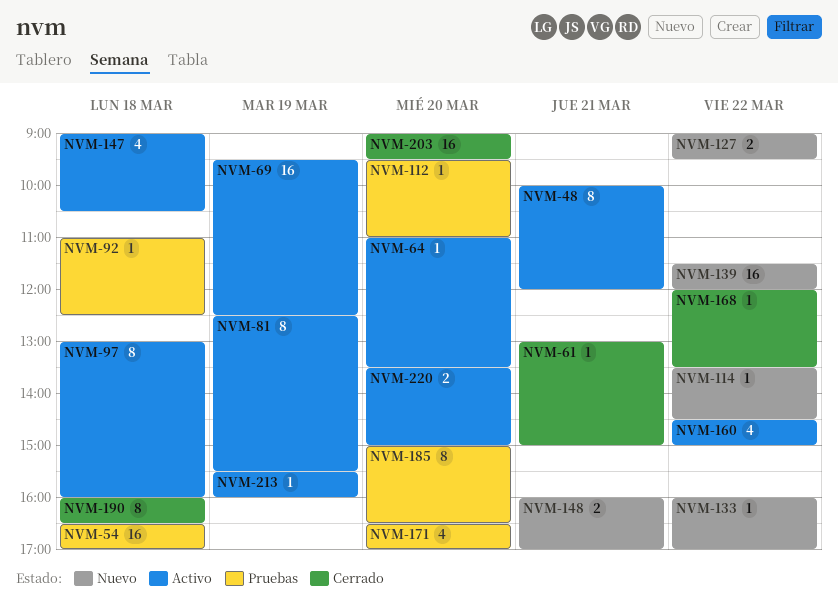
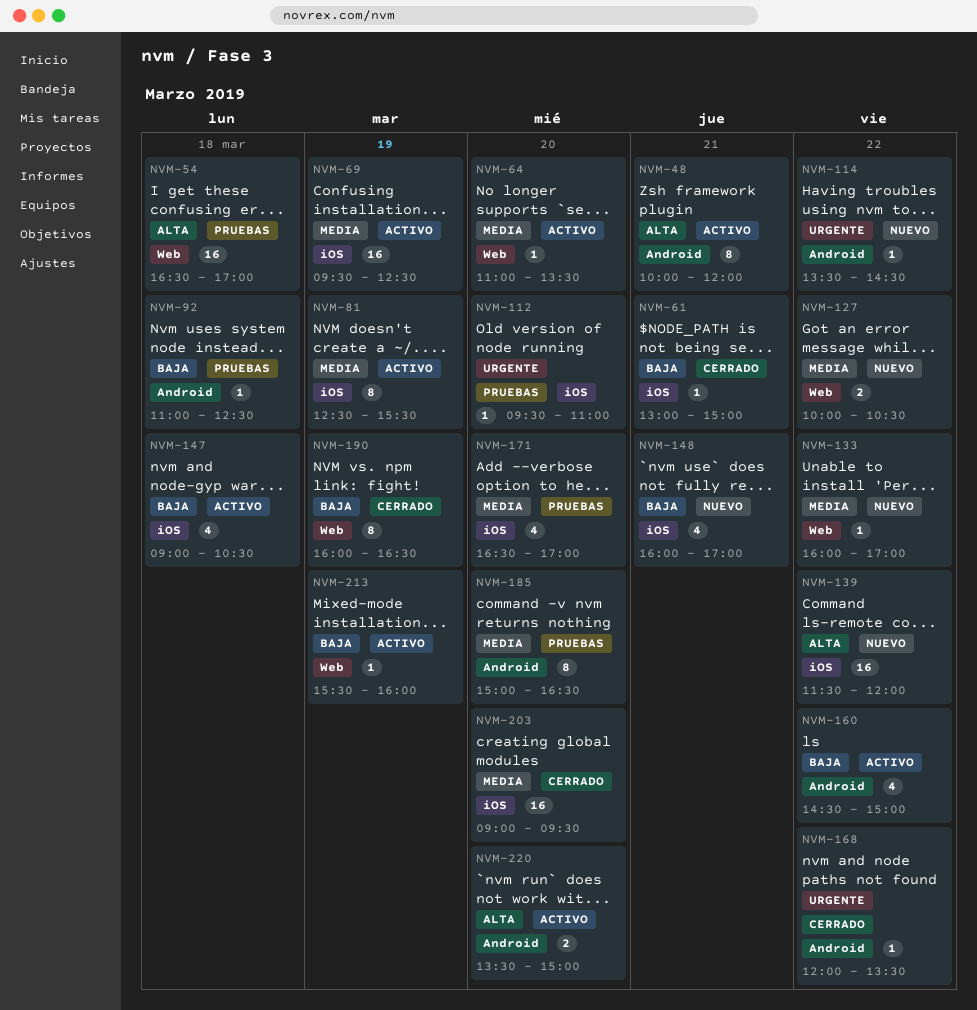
NVM-97: present -> none
NVM-127, begins: 09:00 -> 10:00
NVM-127, ends: 09:30 -> 10:30
NVM-148, estimate: 2 -> 4
NVM-190, day: Mar 18 -> Mar 19

